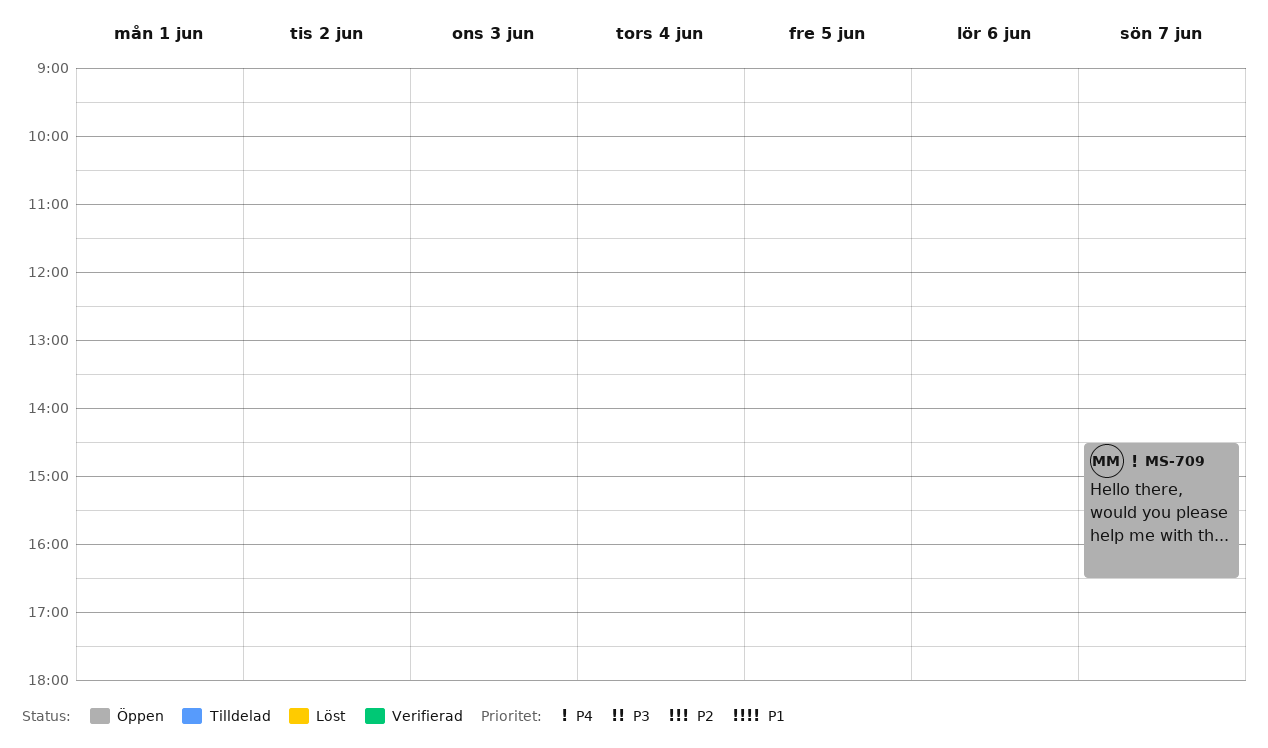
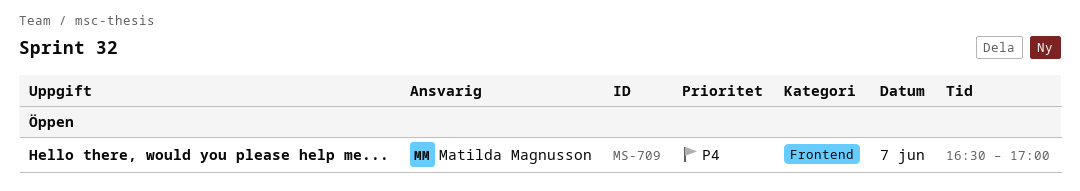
MS-709, begins: 14:30 -> 16:30
MS-709, ends: 16:30 -> 17:00

